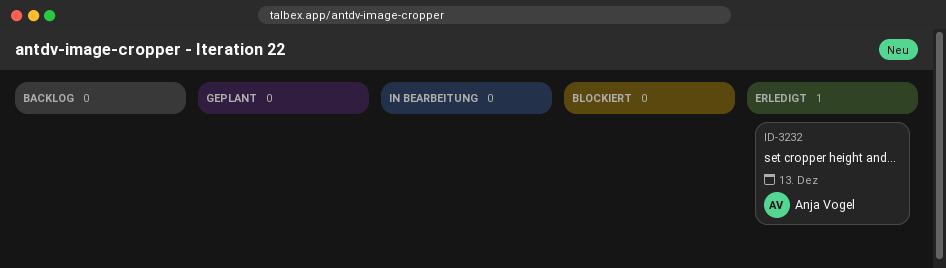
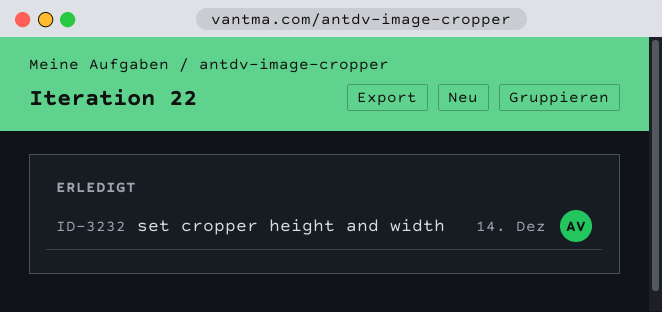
ID-3232, due: Dec 13 -> Dec 14

